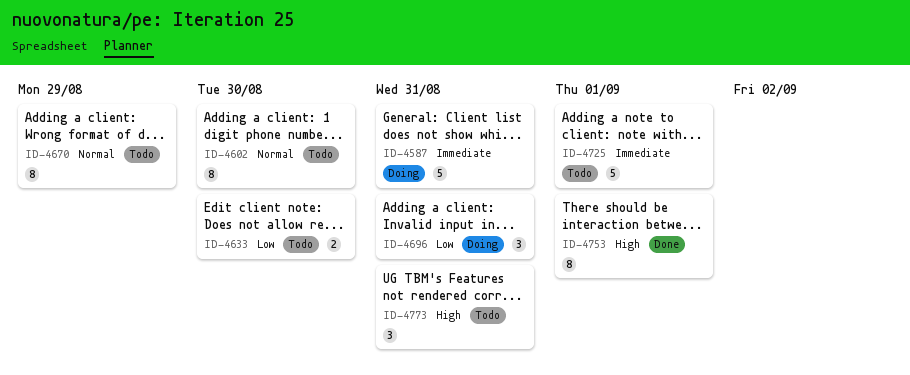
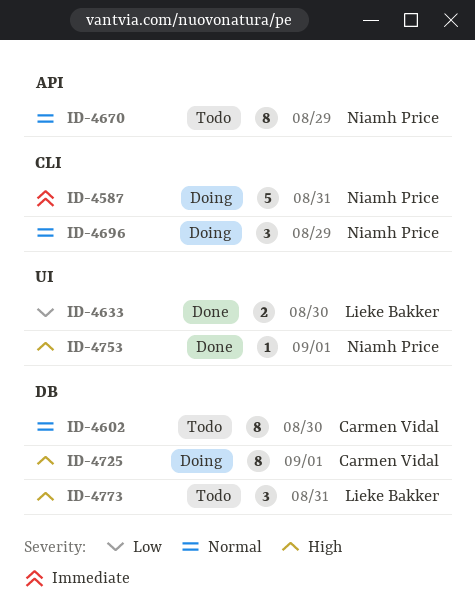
ID-4633, status: Todo -> Done
ID-4696, priority: Low -> Normal
ID-4696, due: Aug 31 -> Aug 29
ID-4725, status: Todo -> Doing
ID-4725, priority: Immediate -> High
ID-4725, estimate: 5 -> 8
ID-4753, estimate: 8 -> 1

